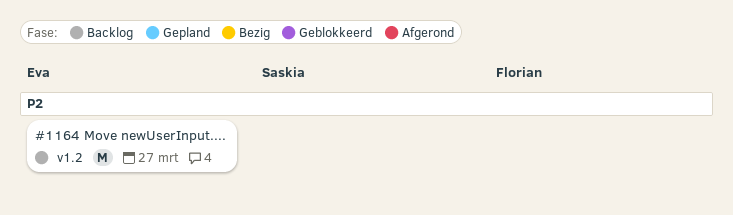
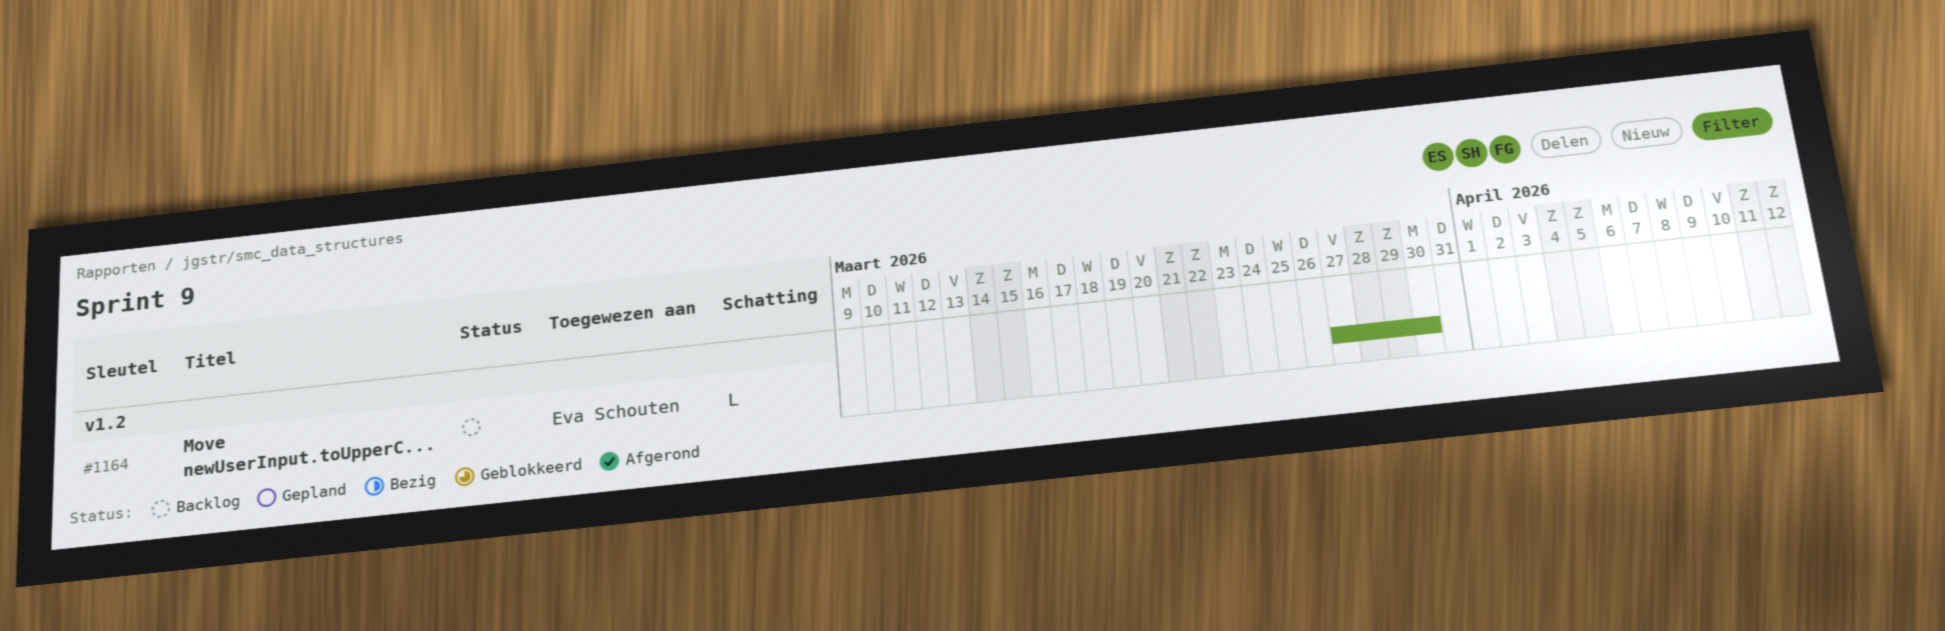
#1164, estimate: M -> L
#1164, due: Mar 27 -> Mar 30

